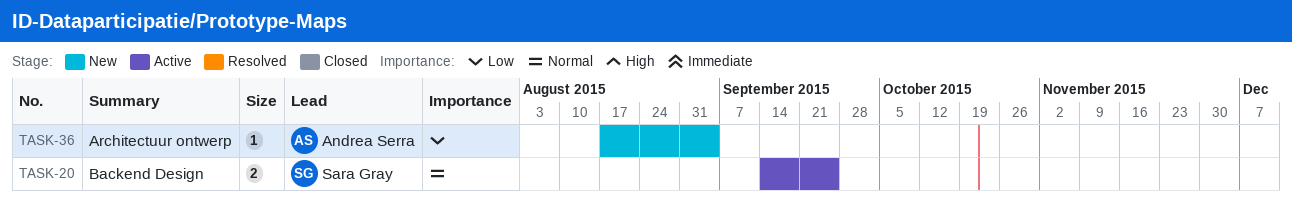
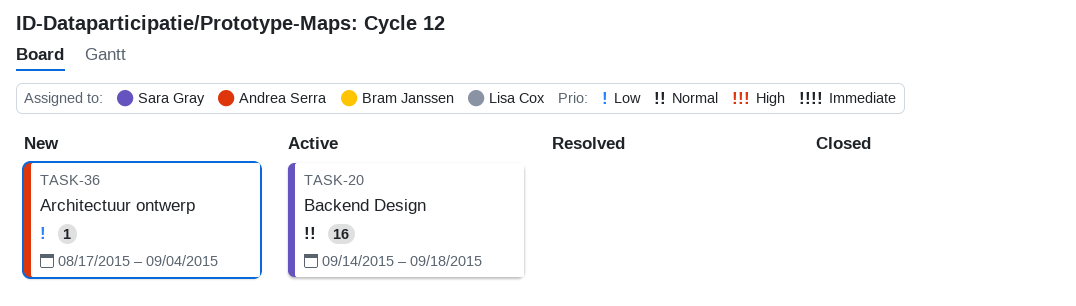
TASK-20, estimate: 2 -> 16
TASK-20, due: Sep 25 -> Sep 18

